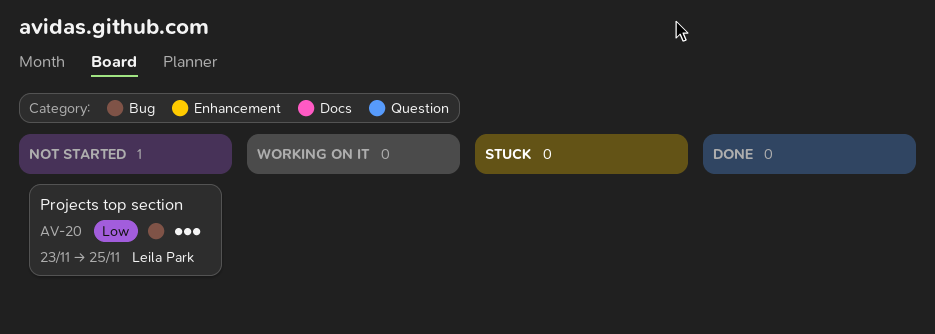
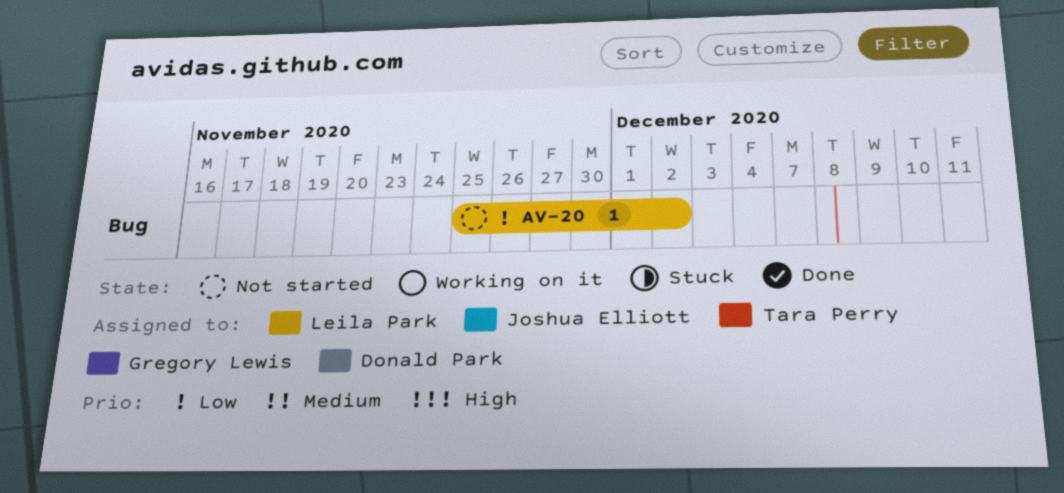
AV-20, estimate: 3 -> 1
AV-20, start: Nov 23 -> Nov 25
AV-20, due: Nov 25 -> Dec 2

